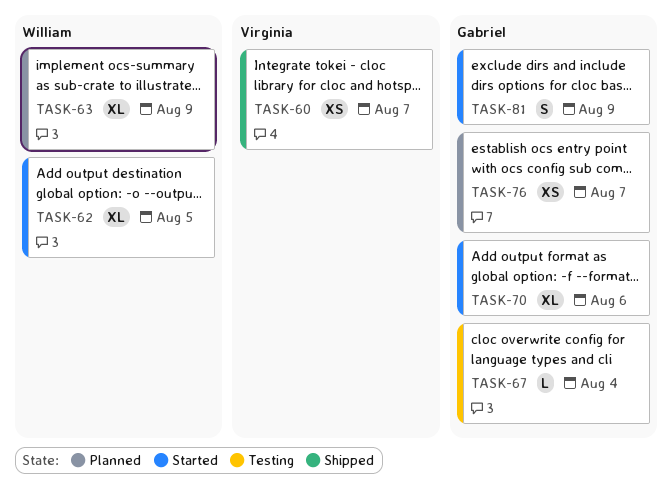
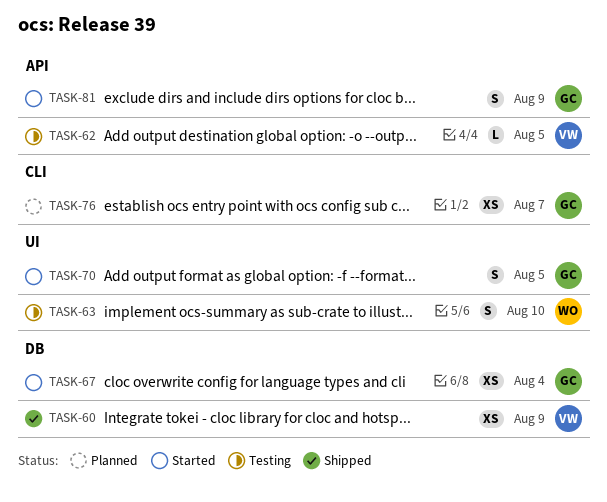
TASK-60, due: Aug 7 -> Aug 9
TASK-62, status: Started -> Testing
TASK-62, owner: William -> Virginia
TASK-62, estimate: XL -> L
TASK-63, status: Planned -> Testing
TASK-63, estimate: XL -> S
TASK-63, due: Aug 9 -> Aug 10
TASK-67, status: Testing -> Started
TASK-67, estimate: L -> XS
TASK-70, estimate: XL -> S
TASK-70, due: Aug 6 -> Aug 5

